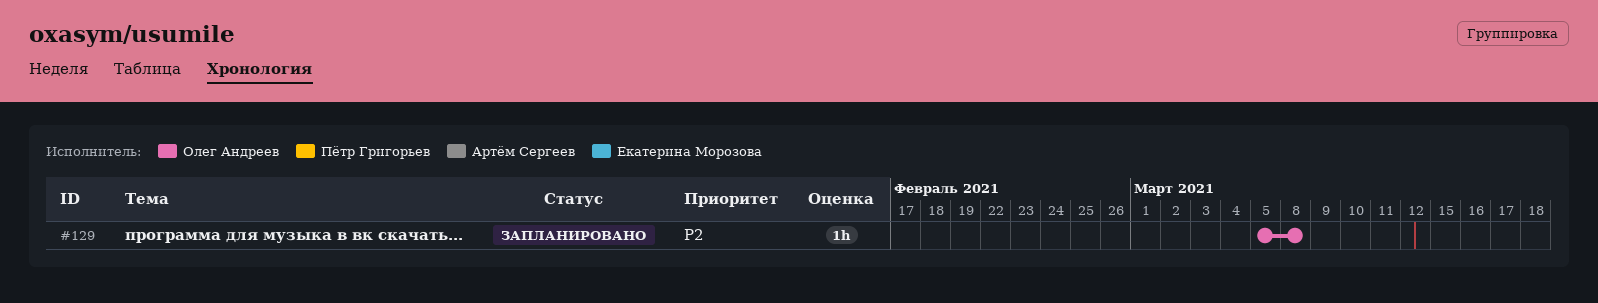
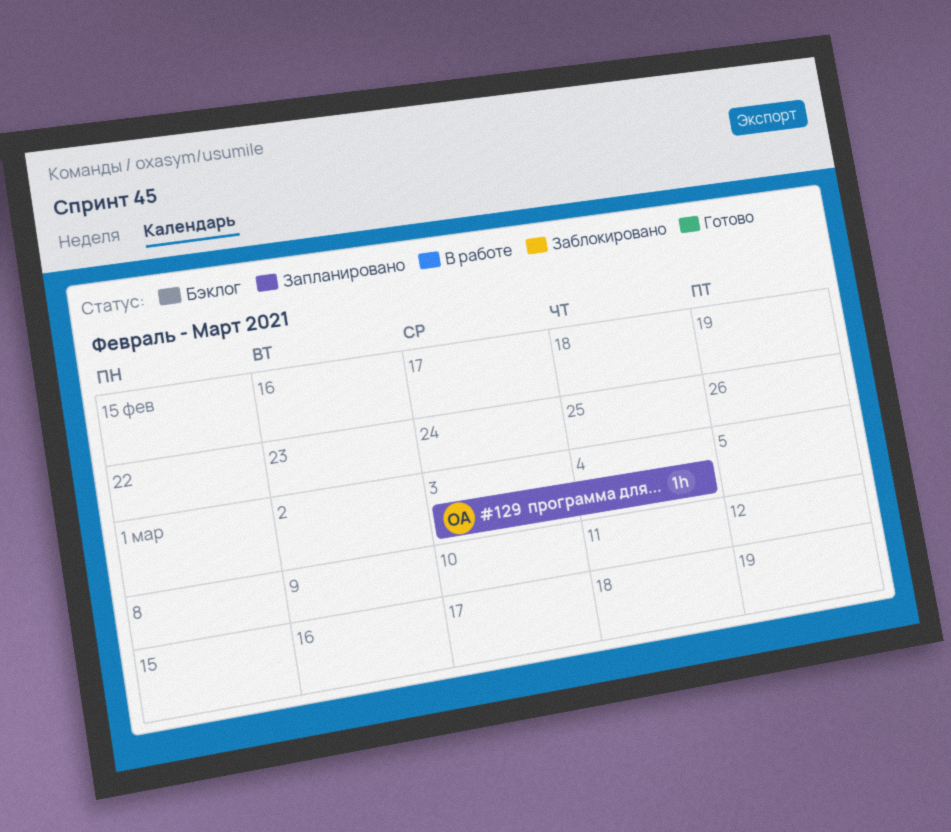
#129, start: Mar 5 -> Mar 3
#129, due: Mar 8 -> Mar 4

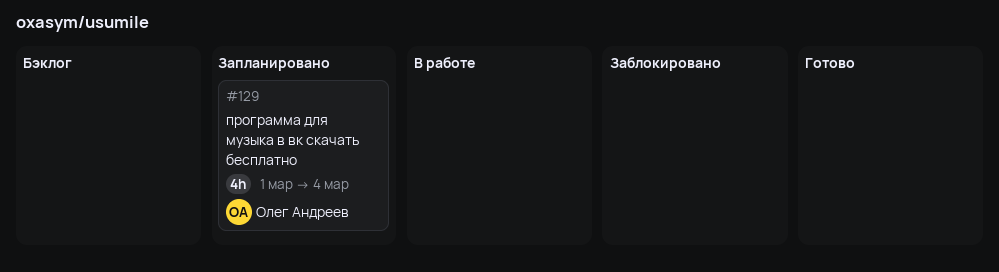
#129, estimate: 1h -> 4h
#129, start: Mar 3 -> Mar 1

